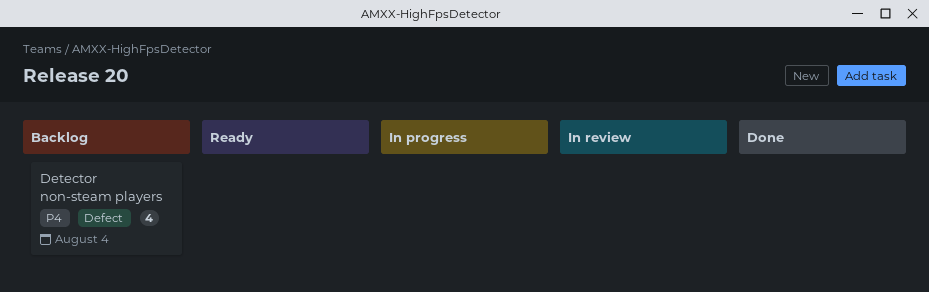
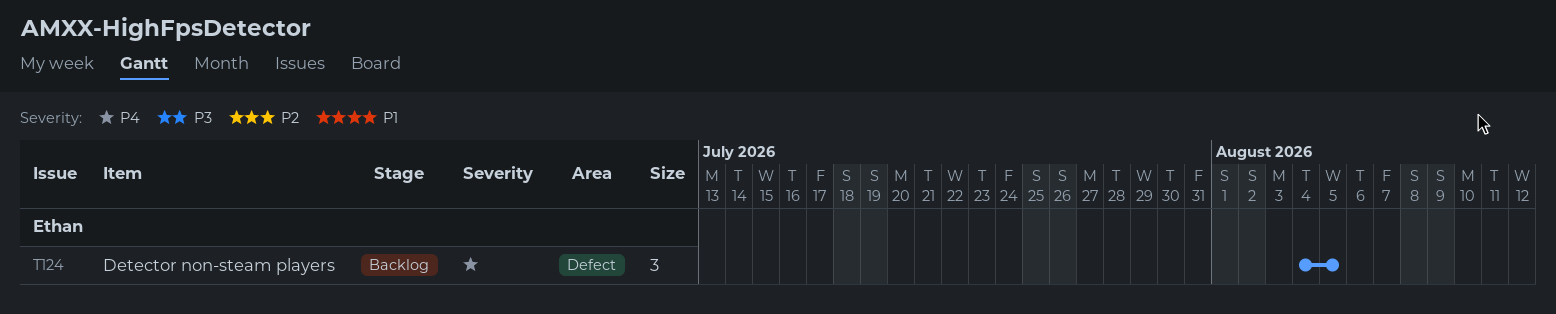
Detector non-steam players, estimate: 4 -> 3
Detector non-steam players, due: Aug 4 -> Aug 5

